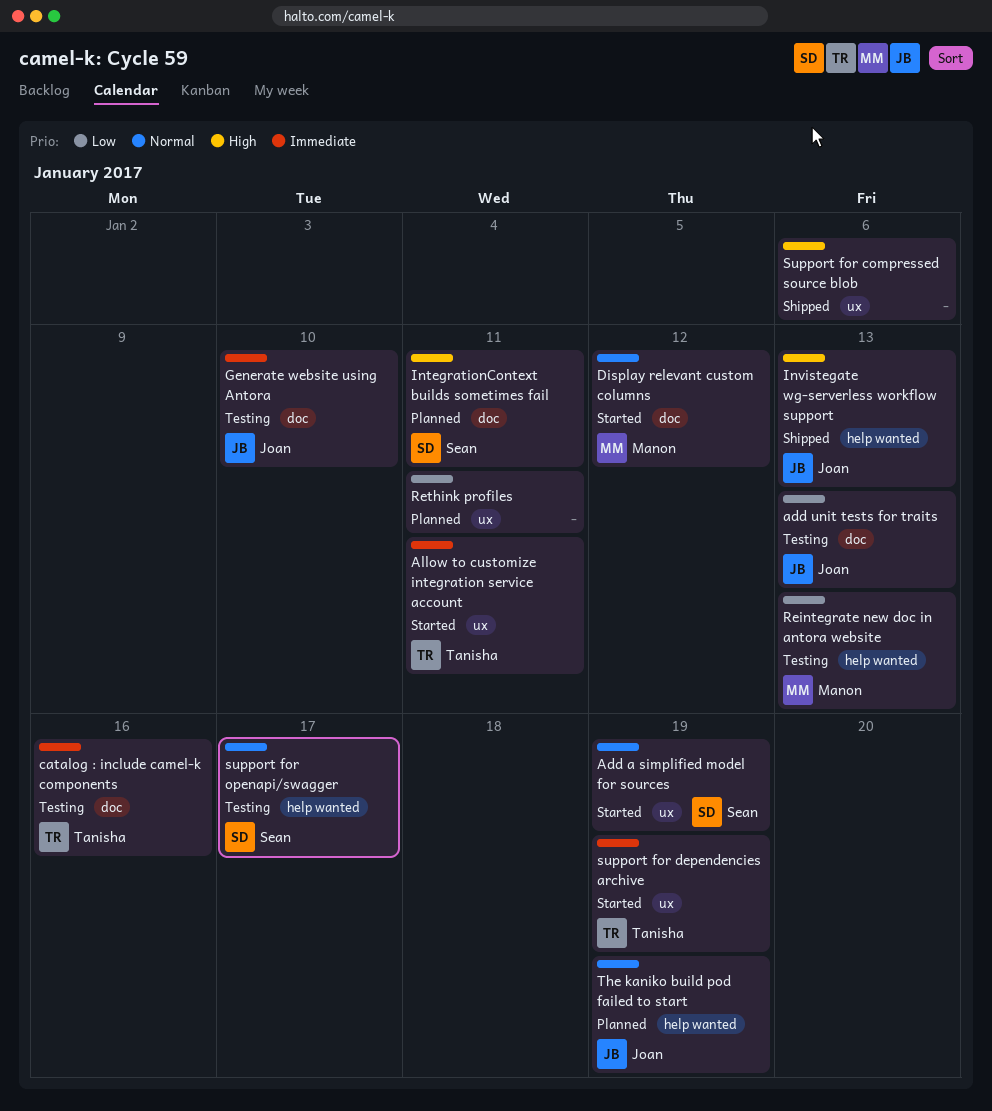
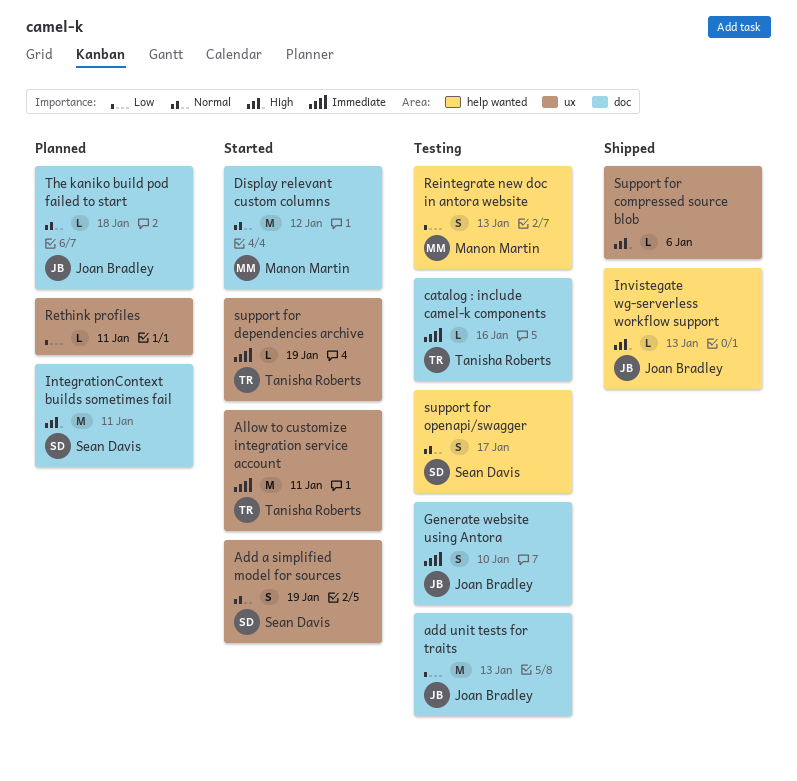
The kaniko build pod failed to start, label: help wanted -> doc
The kaniko build pod failed to start, due: Jan 19 -> Jan 18

